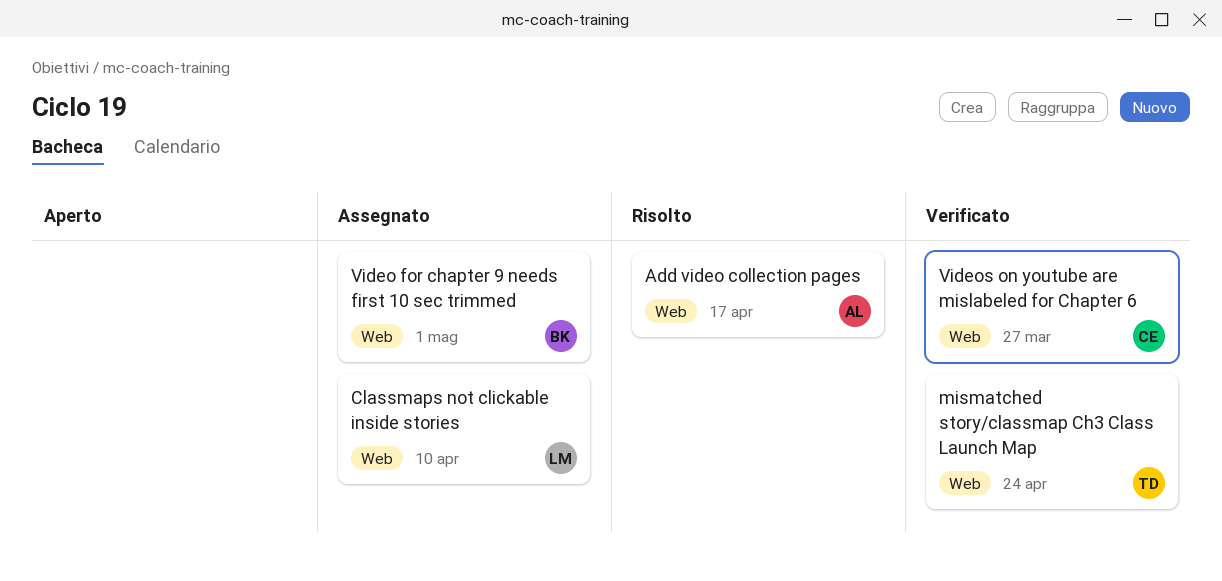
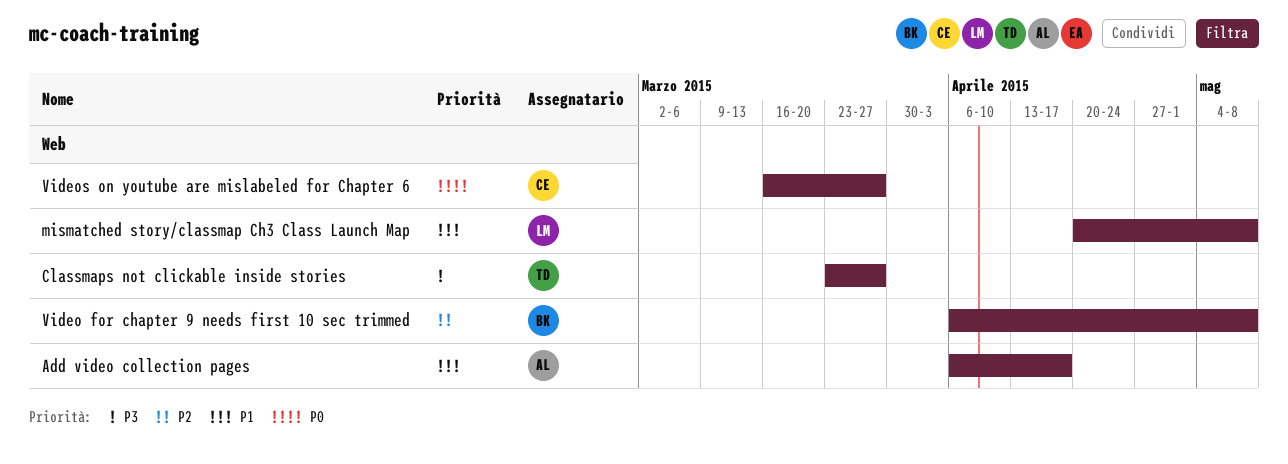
Classmaps not clickable inside stories, owner: LM -> TD
Classmaps not clickable inside stories, due: Apr 10 -> Mar 27
mismatched story/classmap Ch3 Class Launch Map, owner: TD -> LM
mismatched story/classmap Ch3 Class Launch Map, due: Apr 24 -> May 8
Video for chapter 9 needs first 10 sec trimmed, due: May 1 -> May 8

